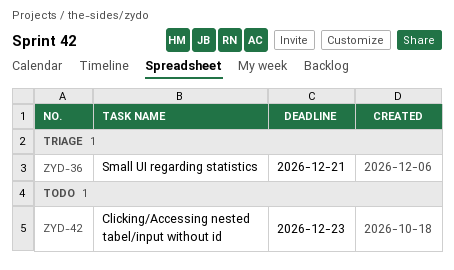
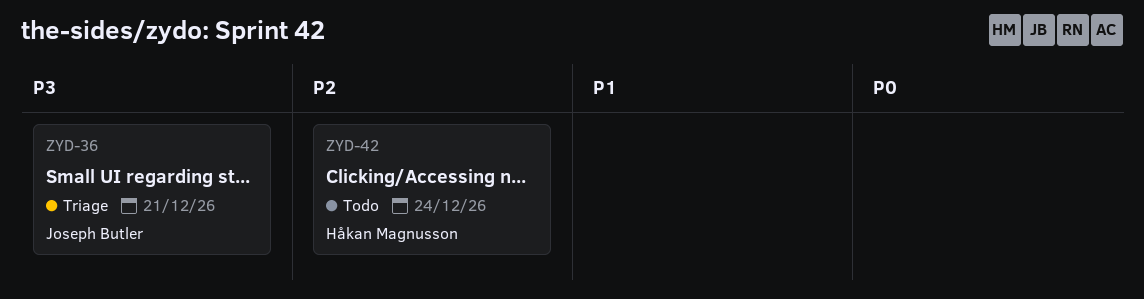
ZYD-42, due: Dec 23 -> Dec 24

